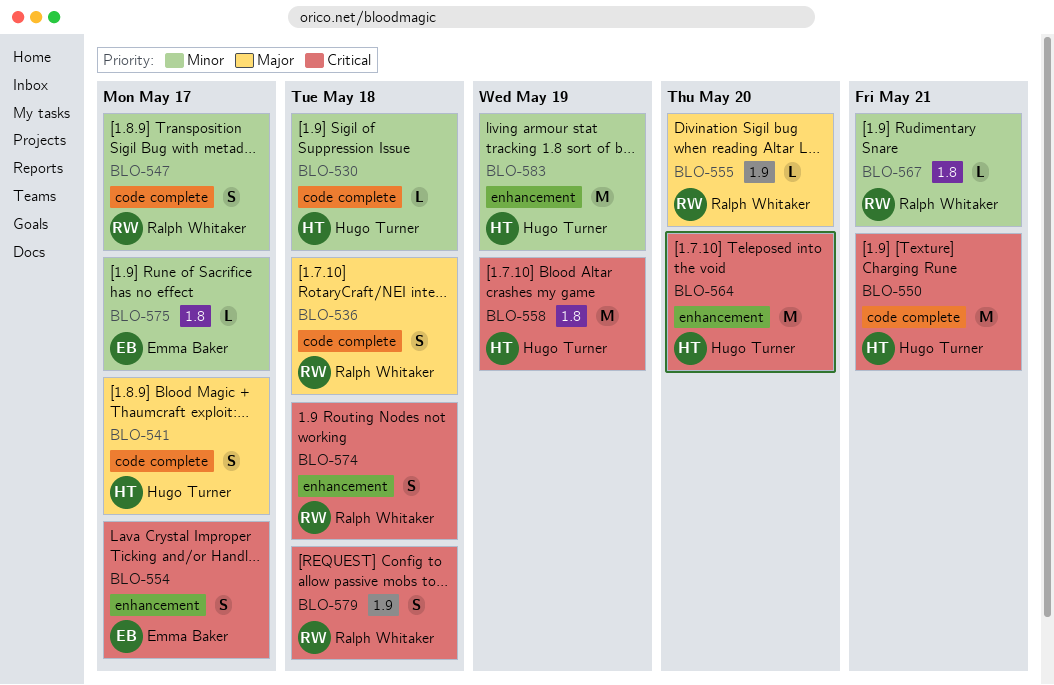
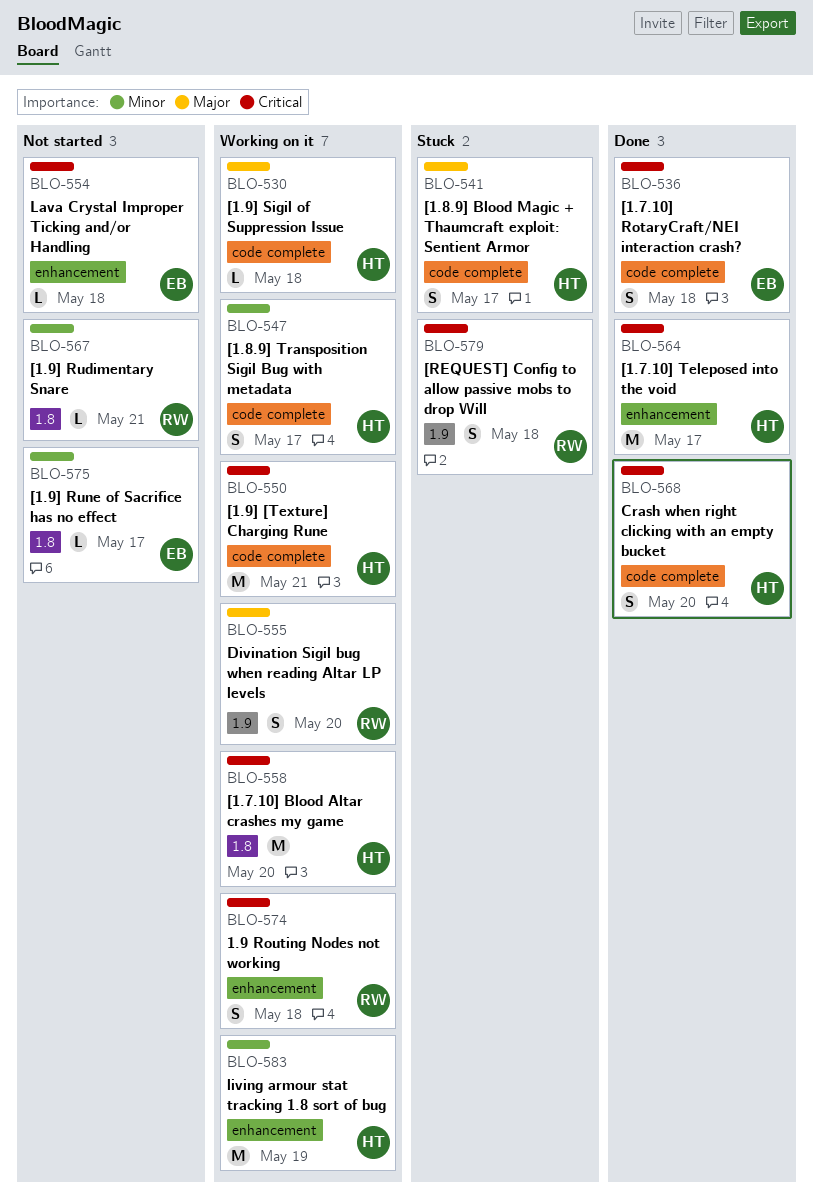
BLO-530, priority: Minor -> Major
BLO-536, owner: Ralph Whitaker -> Emma Baker
BLO-536, priority: Major -> Critical
BLO-547, owner: Ralph Whitaker -> Hugo Turner
BLO-554, estimate: S -> L
BLO-554, due: May 17 -> May 18
BLO-555, estimate: L -> S
BLO-558, due: May 19 -> May 20
BLO-564, due: May 20 -> May 17
BLO-568: none -> present

